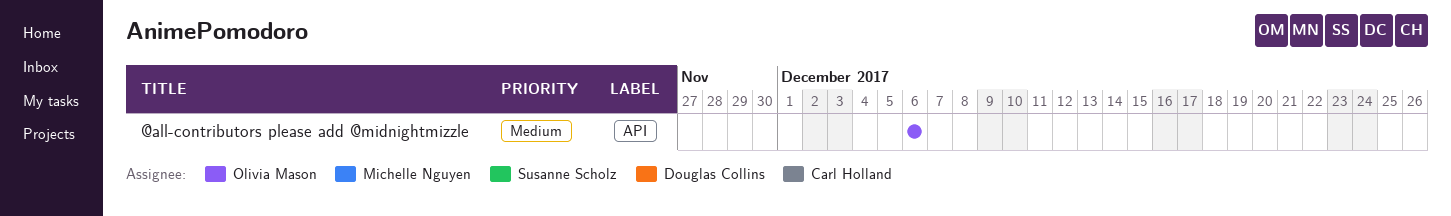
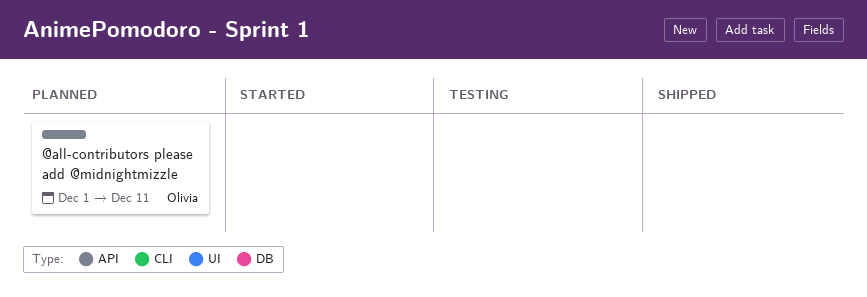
@all-contributors please add @midnightmizzle, start: Dec 6 -> Dec 1
@all-contributors please add @midnightmizzle, due: Dec 6 -> Dec 11

